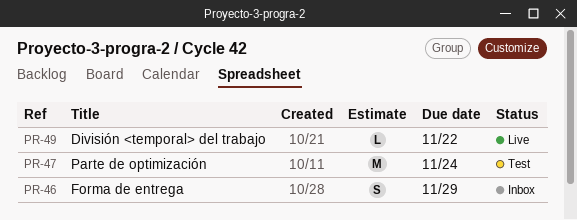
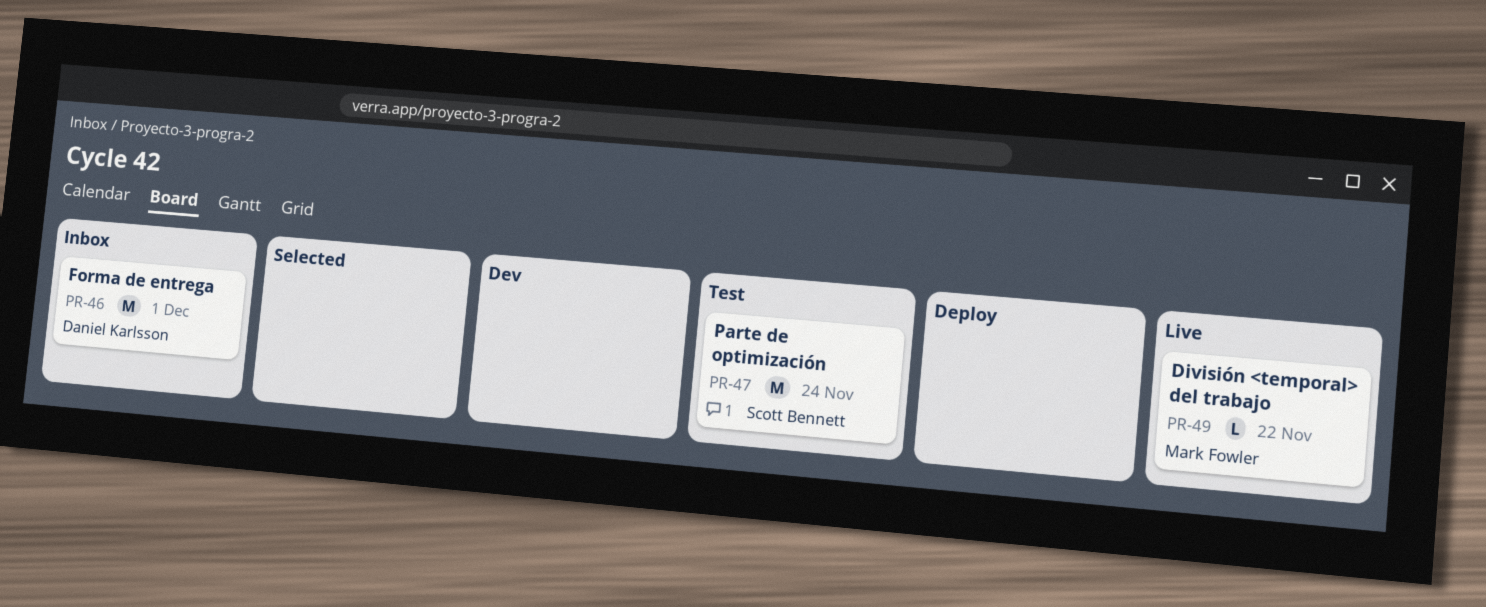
PR-46, estimate: S -> M
PR-46, due: Nov 29 -> Dec 1

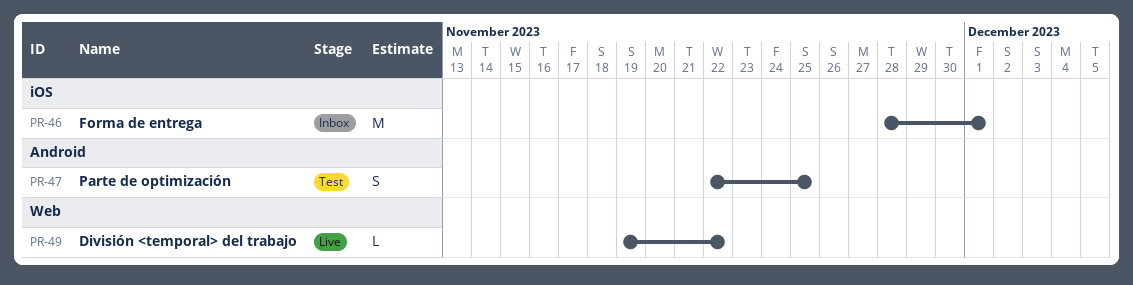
PR-47, estimate: M -> S
PR-47, due: Nov 24 -> Nov 25

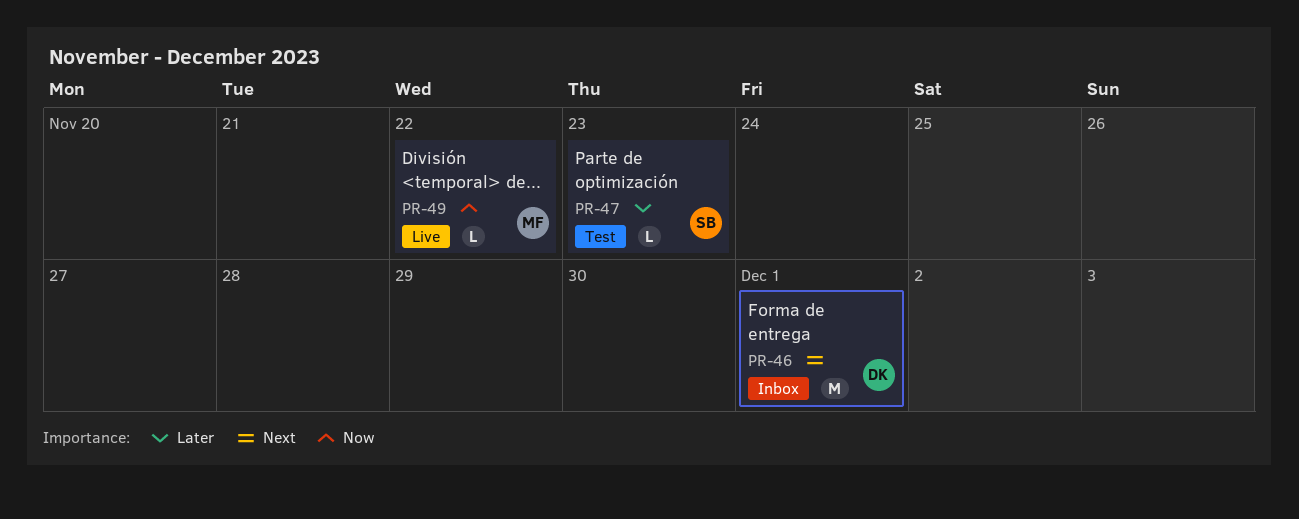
PR-47, estimate: S -> L
PR-47, due: Nov 25 -> Nov 23

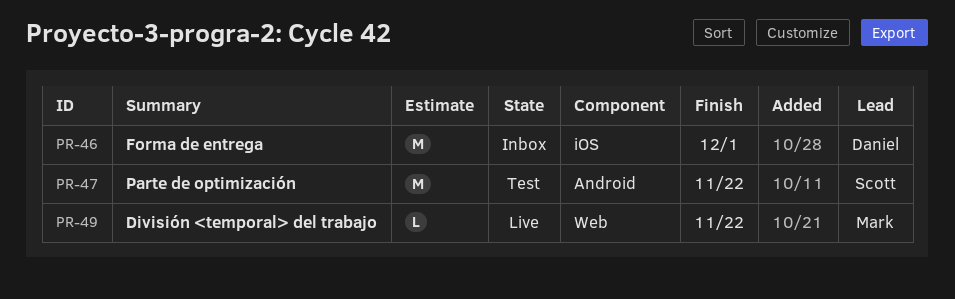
PR-47, estimate: L -> M
PR-47, due: Nov 23 -> Nov 22

